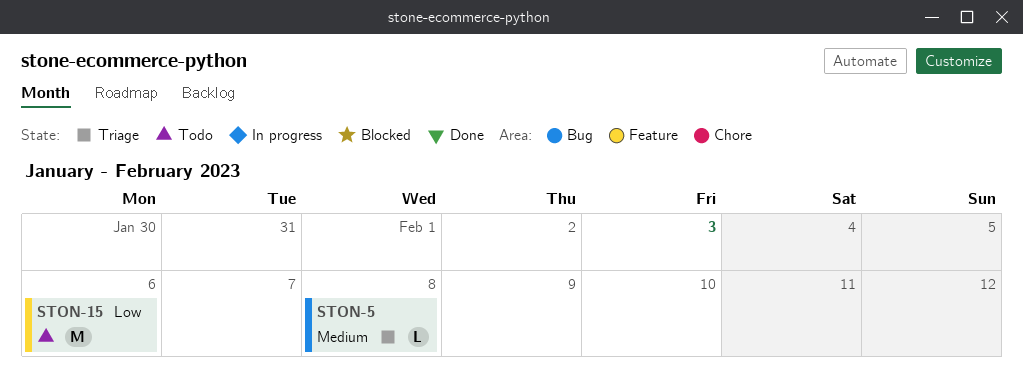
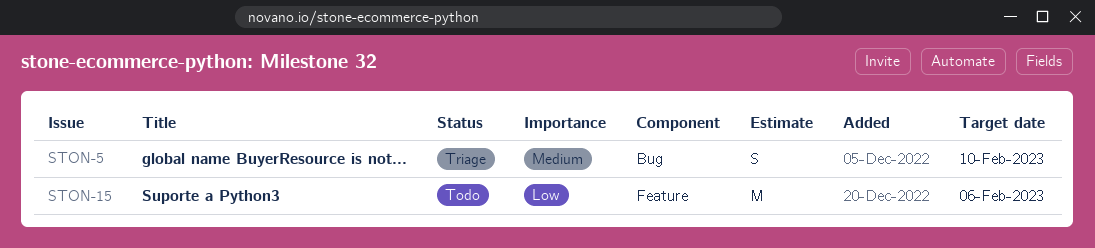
STON-5, estimate: L -> S
STON-5, due: Feb 8 -> Feb 10

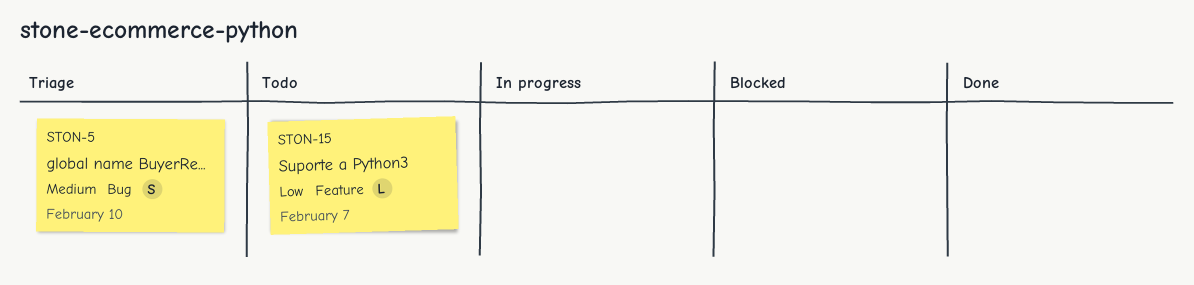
STON-15, estimate: M -> L
STON-15, due: Feb 6 -> Feb 7

